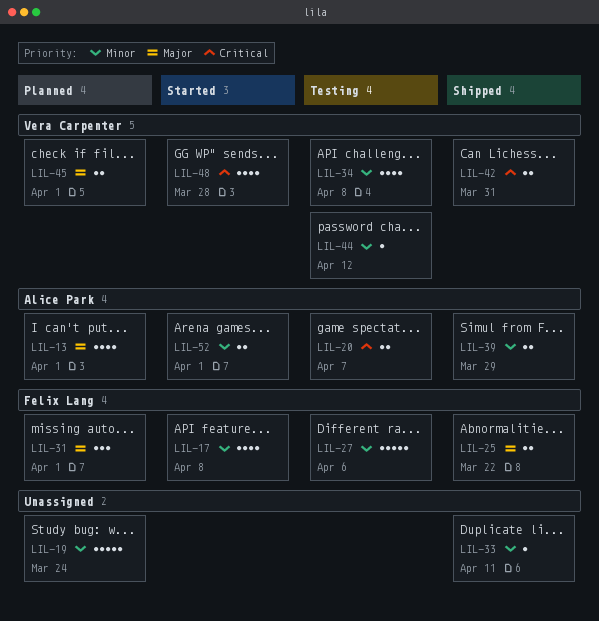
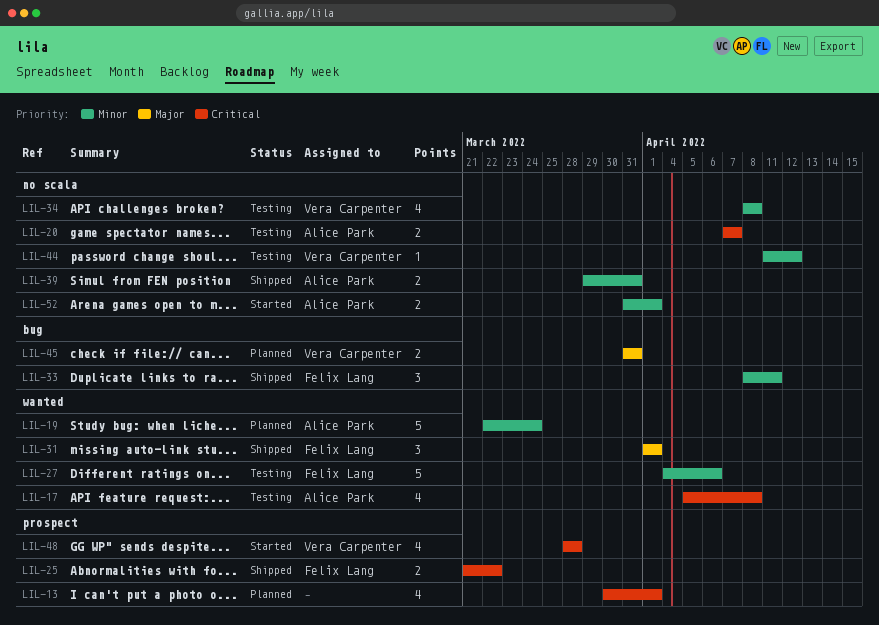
LIL-13, owner: Alice Park -> none
LIL-13, priority: Major -> Critical
LIL-17, status: Started -> Testing
LIL-17, owner: Felix Lang -> Alice Park
LIL-17, priority: Minor -> Critical
LIL-19, owner: none -> Alice Park
LIL-25, priority: Major -> Critical
LIL-31, status: Planned -> Shipped
LIL-33, owner: none -> Felix Lang
LIL-33, estimate: 1 -> 3
LIL-39, due: Mar 29 -> Mar 31
LIL-42: present -> none
LIL-45, due: Apr 1 -> Mar 31

